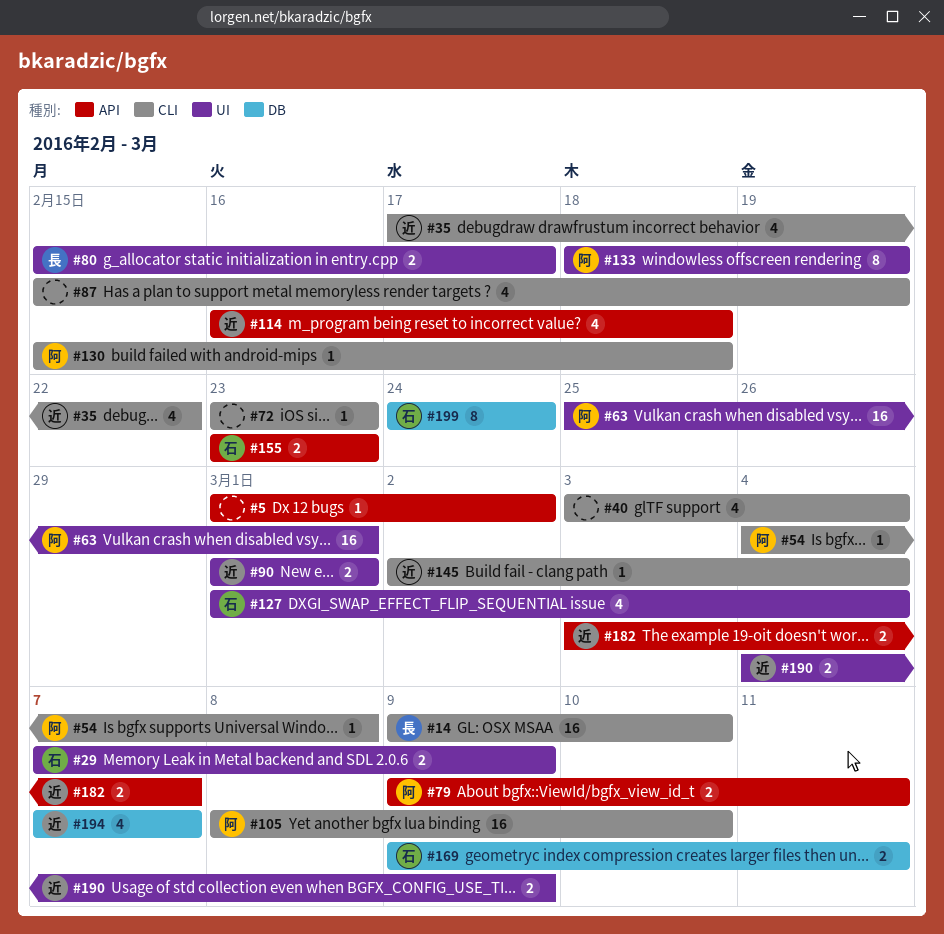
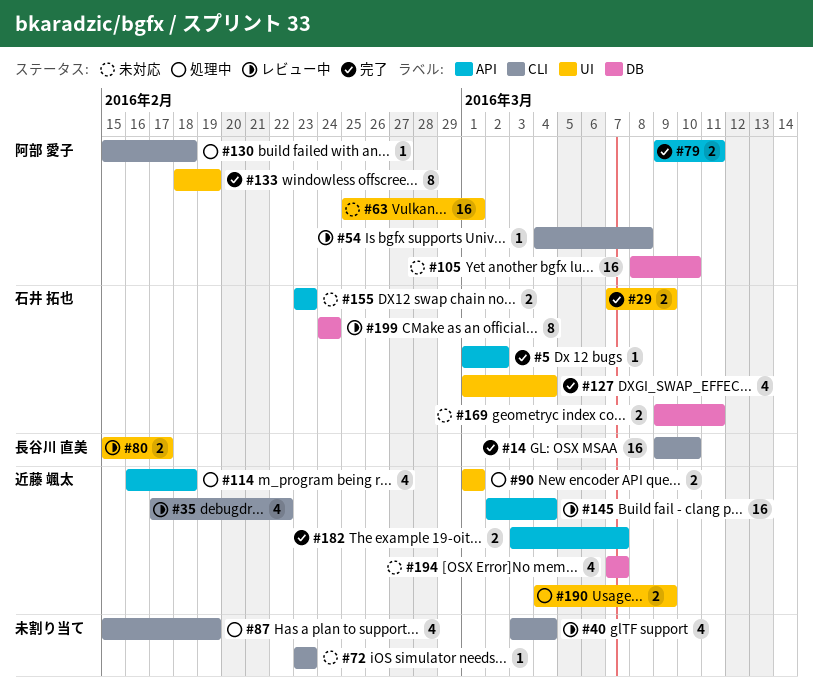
#5, owner: none -> 石井 拓也
#105, label: CLI -> DB
#145, label: CLI -> API
#145, estimate: 1 -> 16

